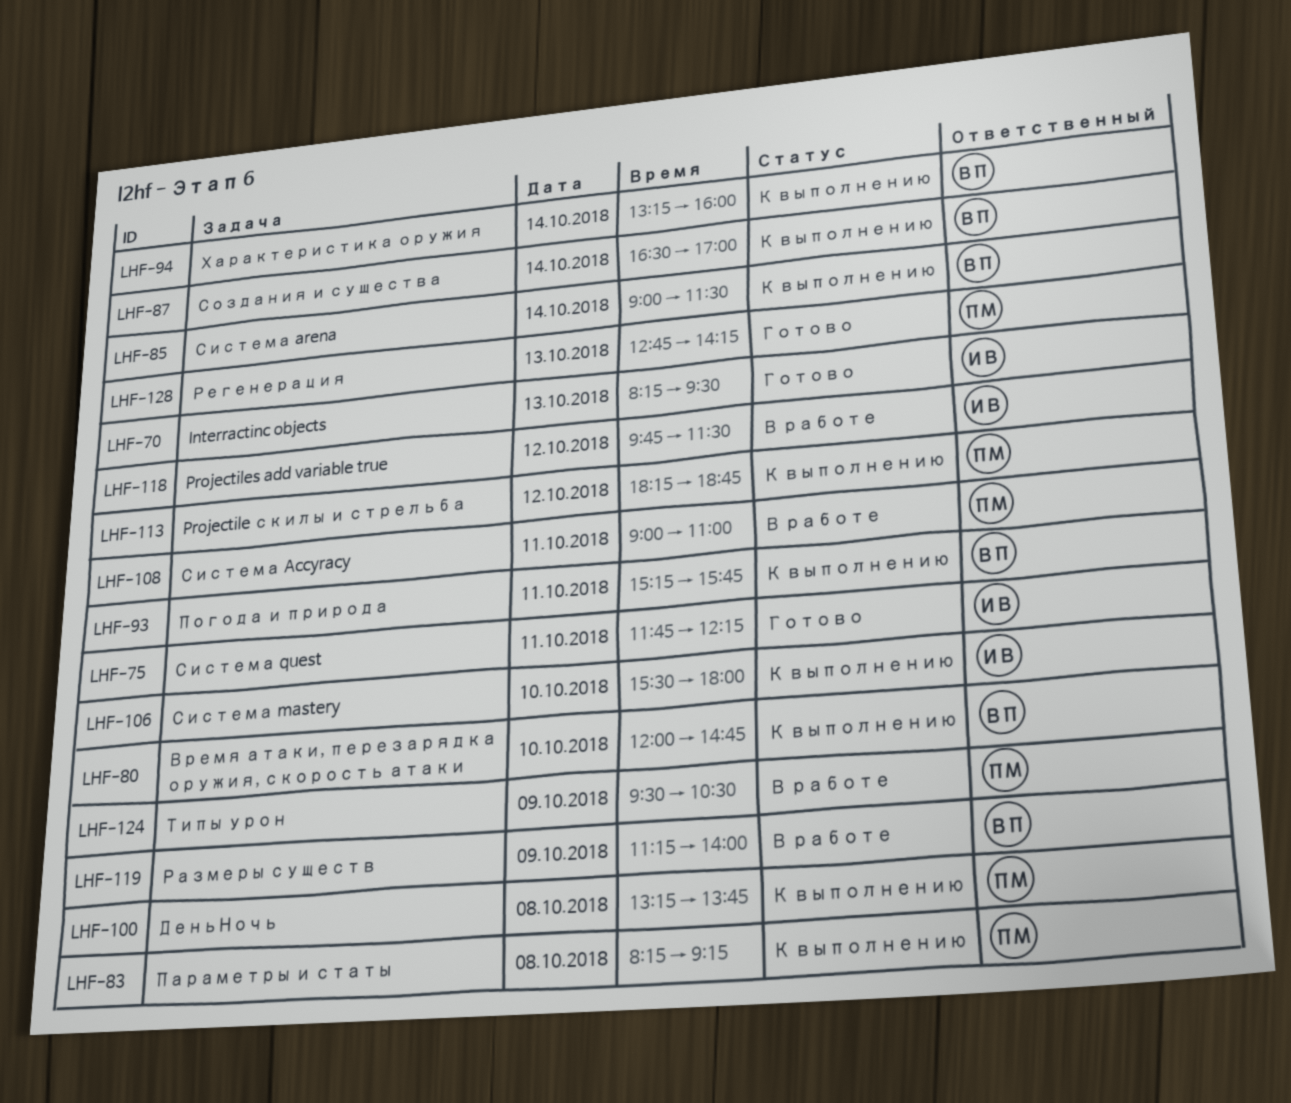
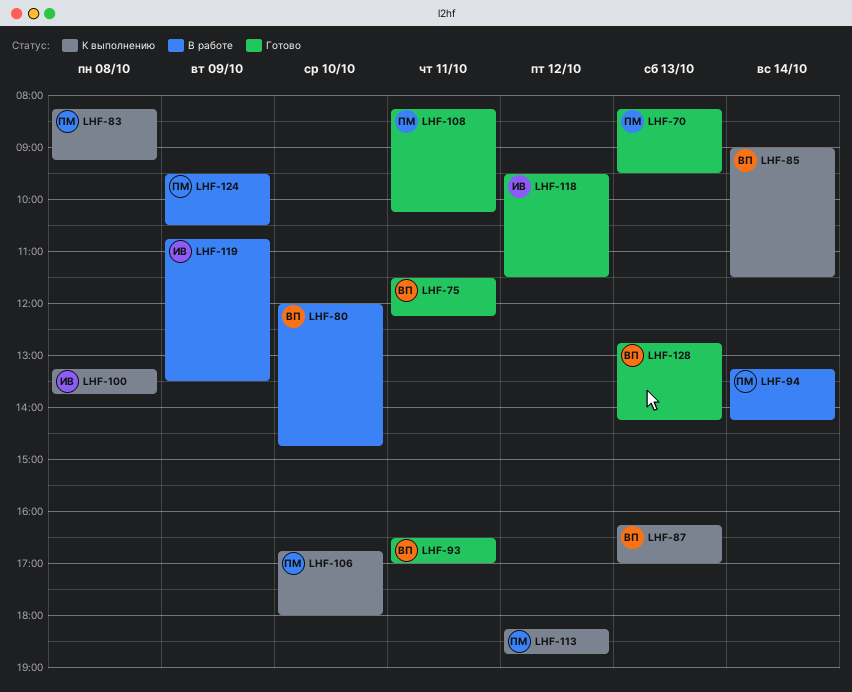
LHF-70, owner: ИВ -> ПМ
LHF-75, owner: ИВ -> ВП
LHF-75, begins: 11:45 -> 11:30
LHF-80, status: К выполнению -> В работе
LHF-87, day: Oct 14 -> Oct 13
LHF-87, begins: 16:30 -> 16:15
LHF-93, status: К выполнению -> Готово
LHF-93, begins: 15:15 -> 16:30
LHF-93, ends: 15:45 -> 17:00
LHF-94, status: К выполнению -> В работе
LHF-94, owner: ВП -> ПМ
LHF-94, ends: 16:00 -> 14:15
LHF-100, owner: ПМ -> ИВ
LHF-106, owner: ИВ -> ПМ
LHF-106, begins: 15:30 -> 16:45
LHF-108, status: В работе -> Готово
LHF-108, begins: 09:00 -> 08:15
LHF-108, ends: 11:00 -> 10:15
LHF-118, status: В работе -> Готово
LHF-118, begins: 09:45 -> 09:30
LHF-119, owner: ВП -> ИВ
LHF-119, begins: 11:15 -> 10:45
LHF-119, ends: 14:00 -> 13:30
LHF-128, owner: ПМ -> ВП

